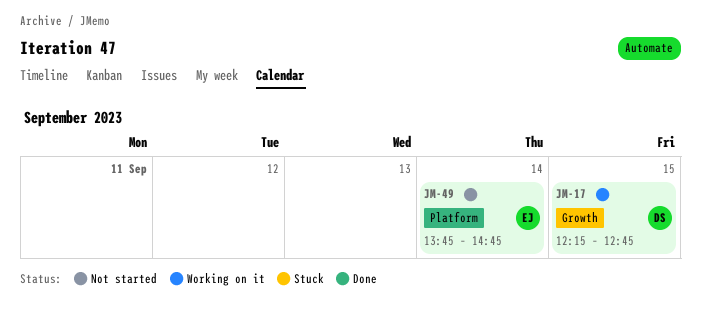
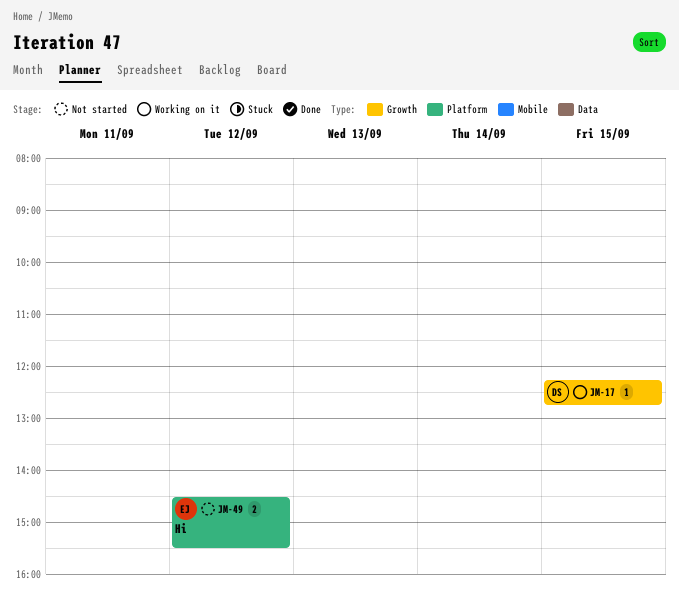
JM-49, day: Sep 14 -> Sep 12
JM-49, begins: 13:45 -> 14:30
JM-49, ends: 14:45 -> 15:30

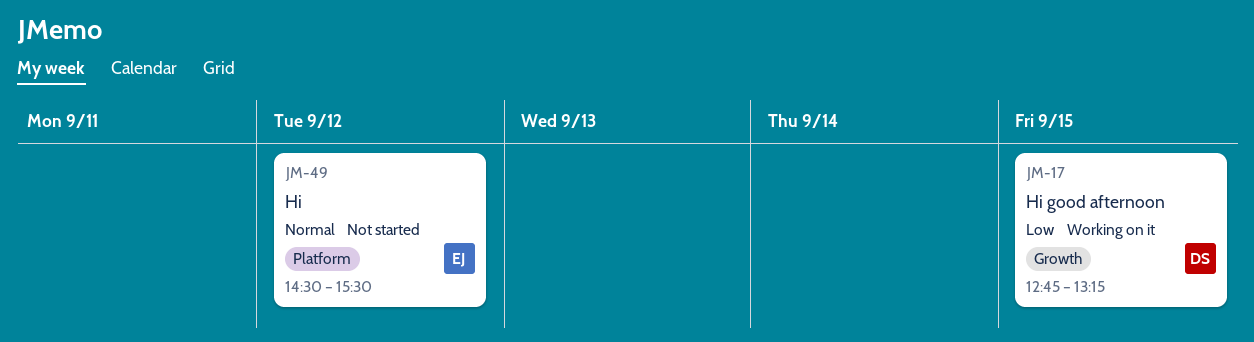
JM-17, begins: 12:15 -> 12:45
JM-17, ends: 12:45 -> 13:15

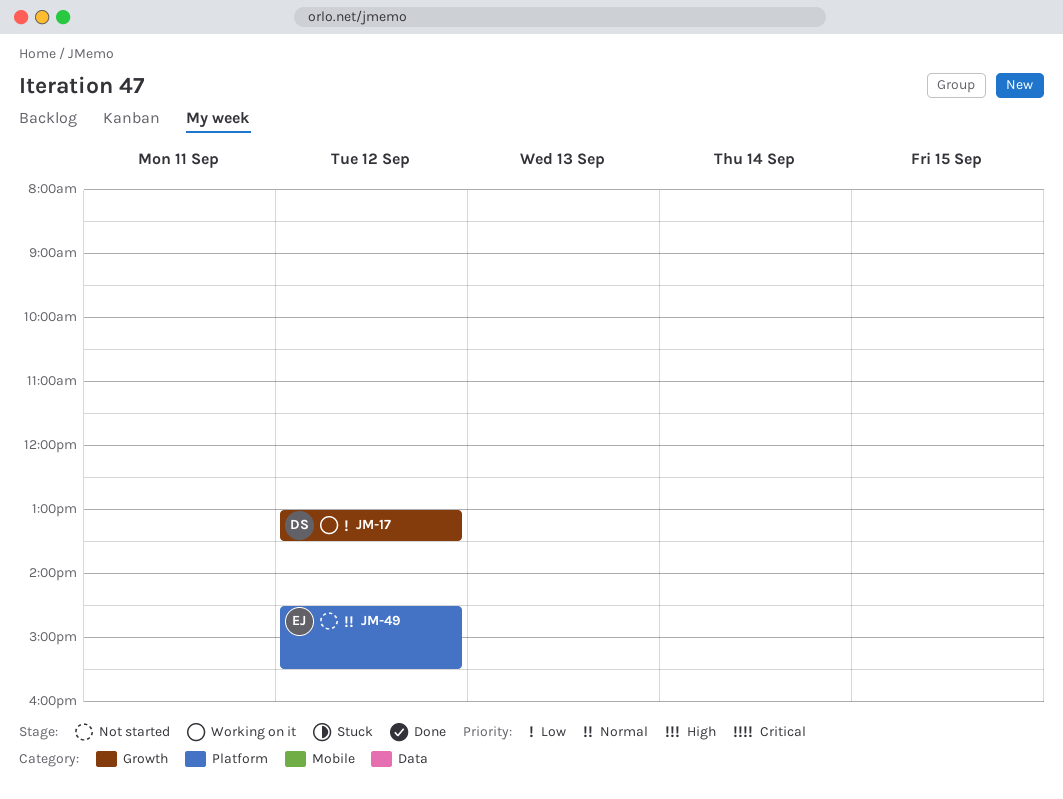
JM-17, day: Sep 15 -> Sep 12
JM-17, begins: 12:45 -> 13:00
JM-17, ends: 13:15 -> 13:30

